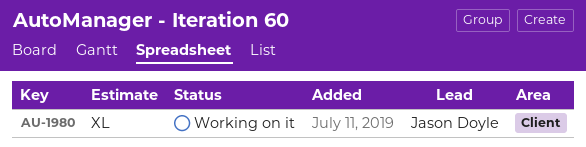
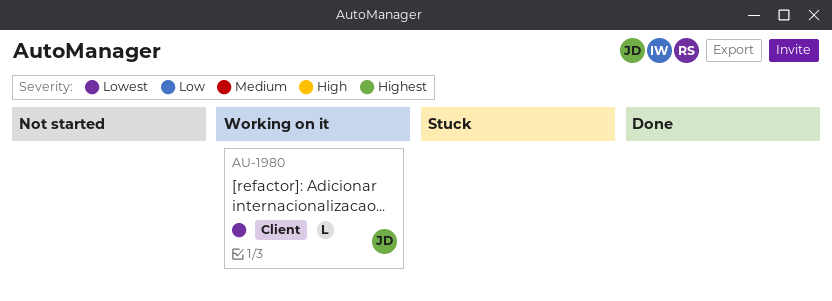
AU-1980, estimate: XL -> L

